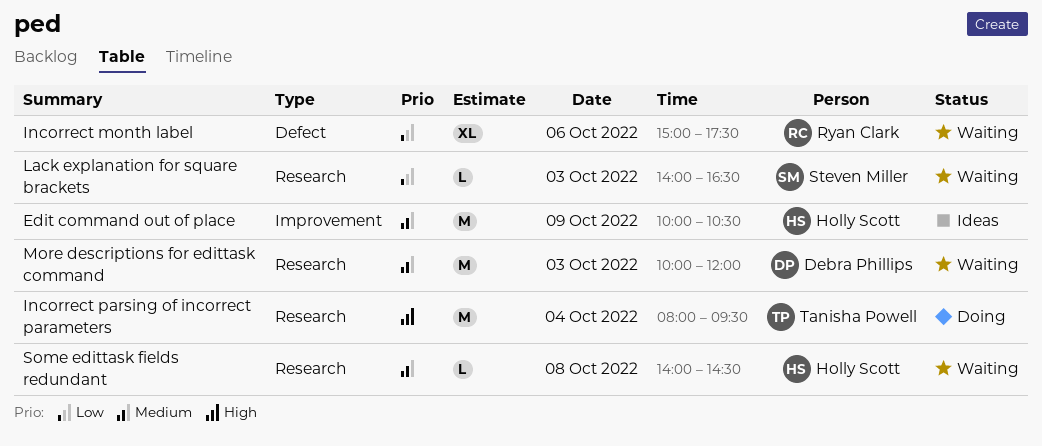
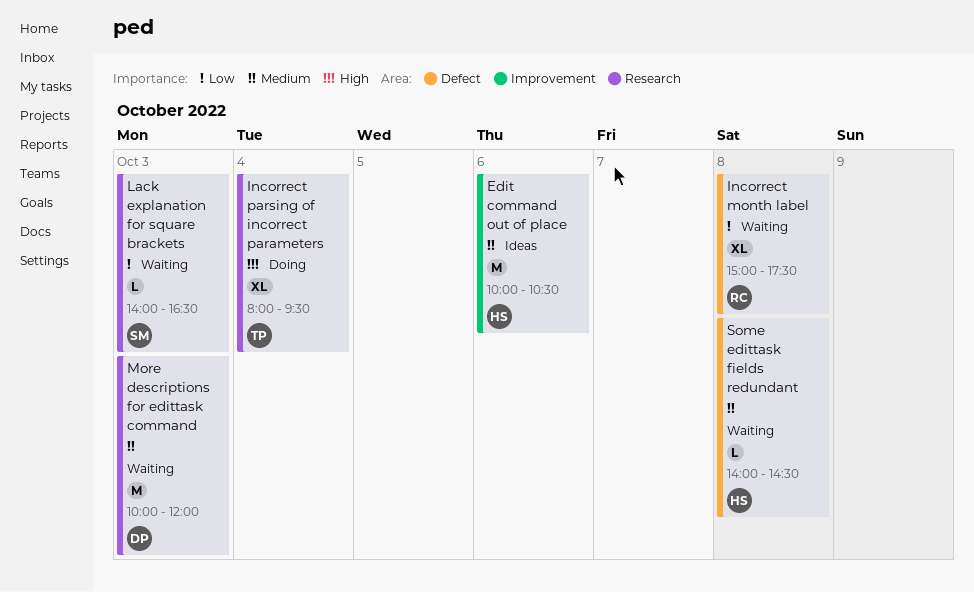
Edit command out of place, day: Oct 9 -> Oct 6
Incorrect month label, day: Oct 6 -> Oct 8
Incorrect parsing of incorrect parameters, estimate: M -> XL
Some edittask fields redundant, label: Research -> Defect

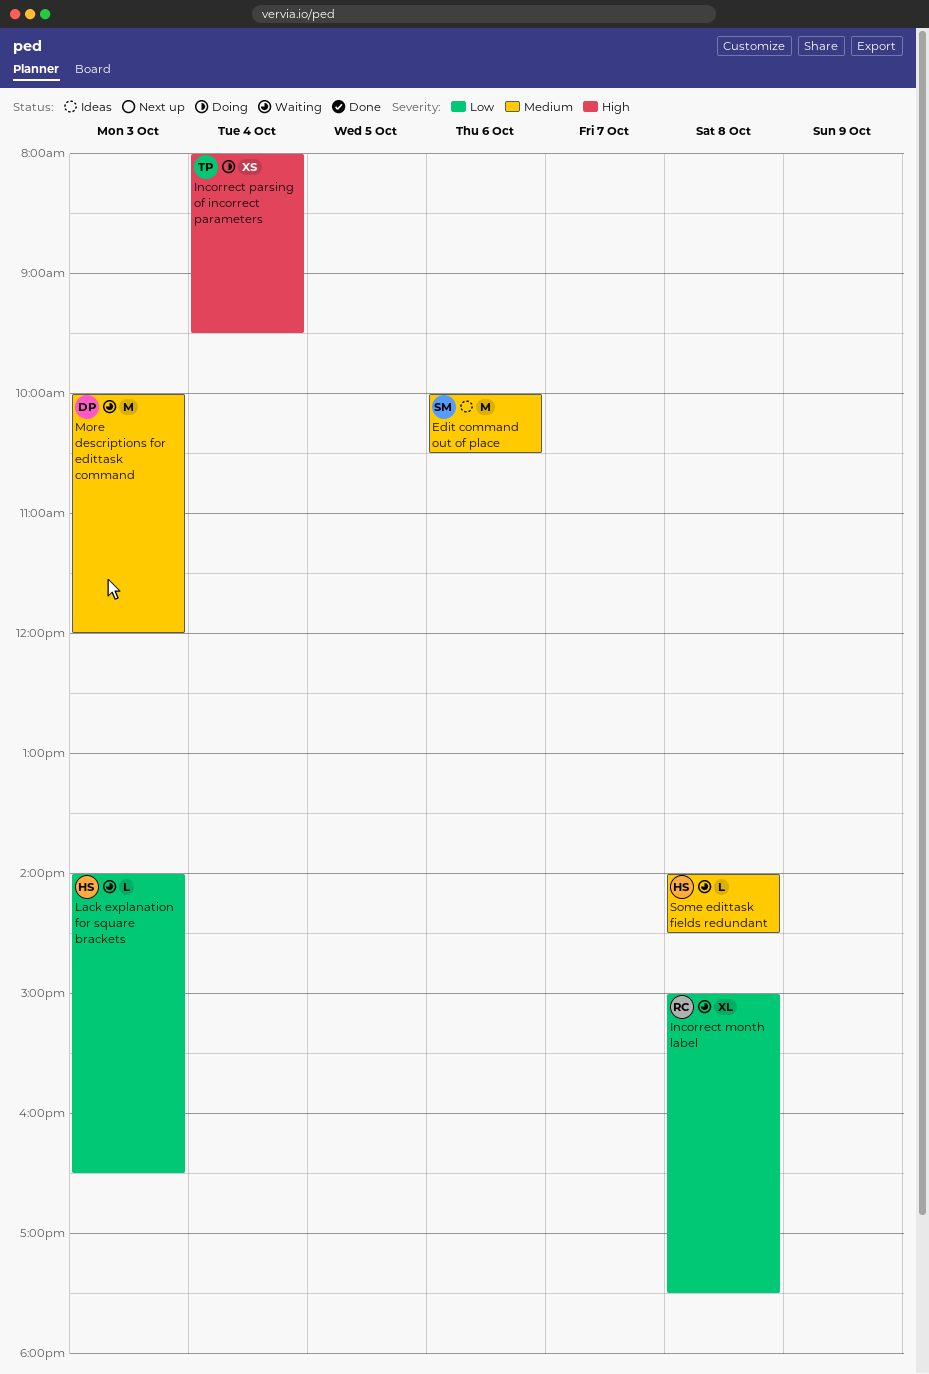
Edit command out of place, owner: HS -> SM
Incorrect parsing of incorrect parameters, estimate: XL -> XS
Lack explanation for square brackets, owner: SM -> HS

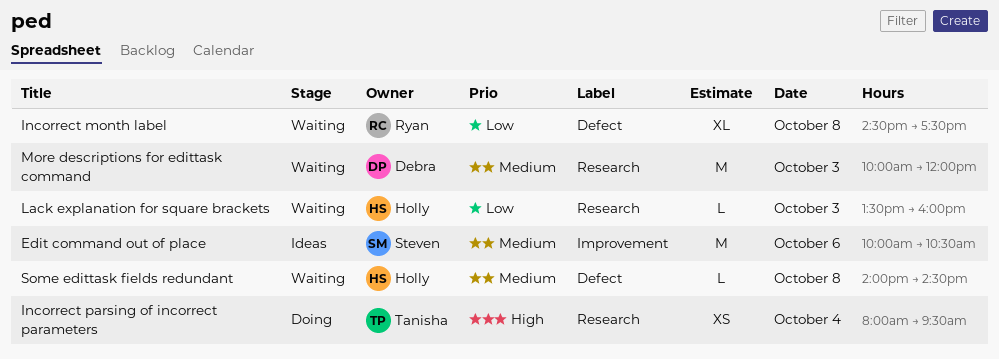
Incorrect month label, begins: 15:00 -> 14:30
Lack explanation for square brackets, begins: 14:00 -> 13:30
Lack explanation for square brackets, ends: 16:30 -> 16:00

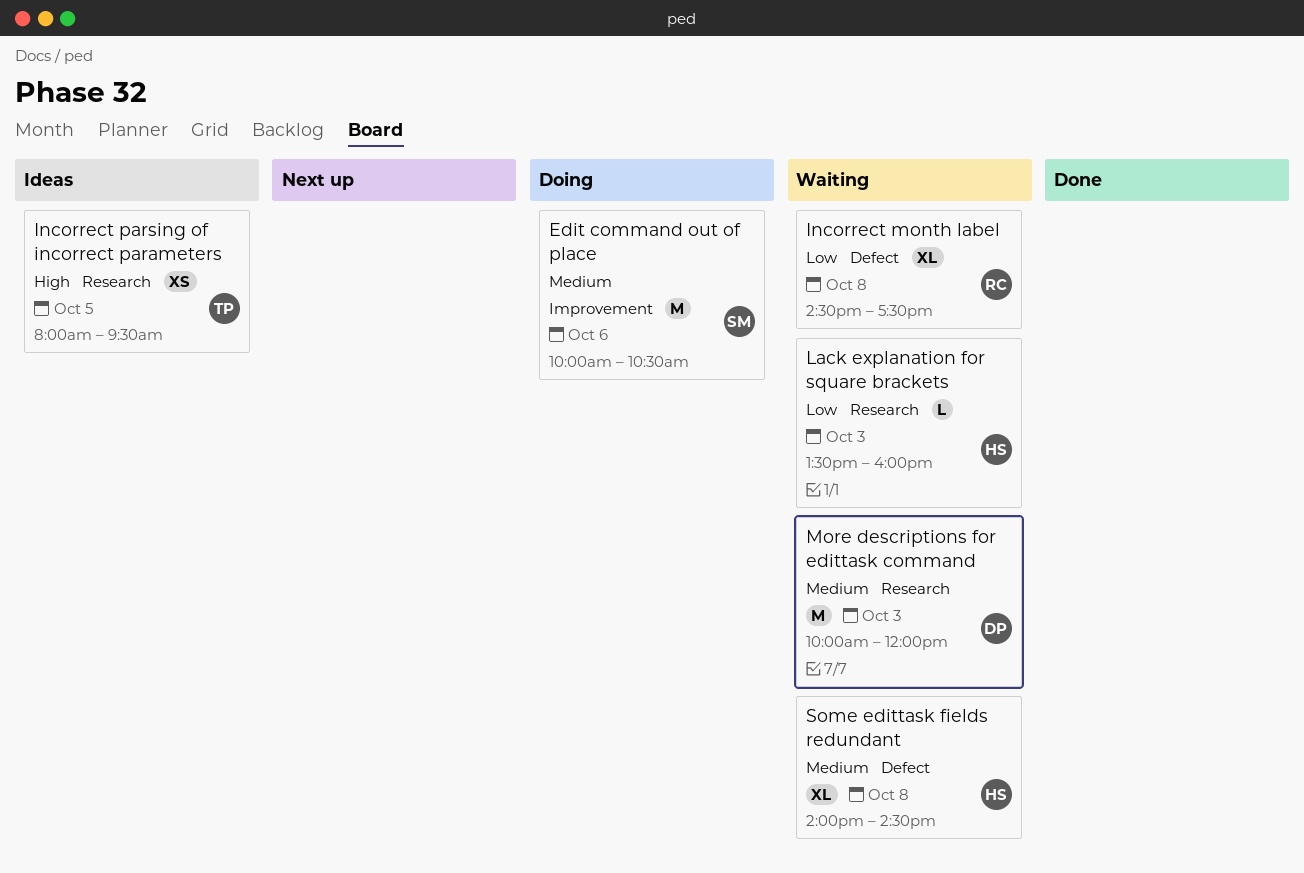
Edit command out of place, status: Ideas -> Doing
Incorrect parsing of incorrect parameters, status: Doing -> Ideas
Incorrect parsing of incorrect parameters, day: Oct 4 -> Oct 5
Some edittask fields redundant, estimate: L -> XL

